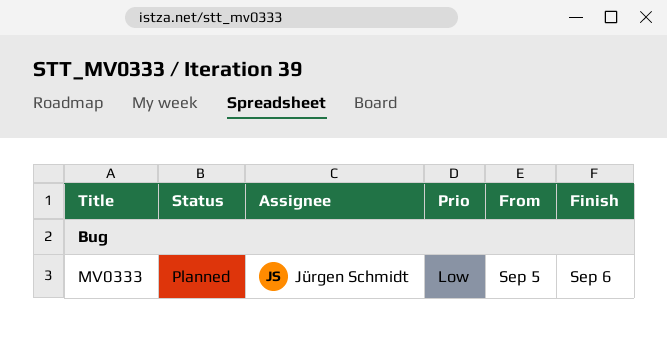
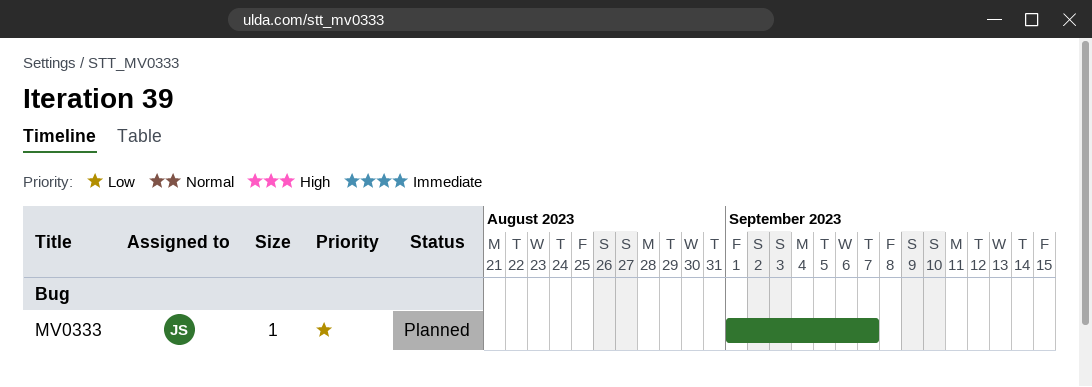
MV0333, start: Sep 5 -> Sep 1
MV0333, due: Sep 6 -> Sep 7

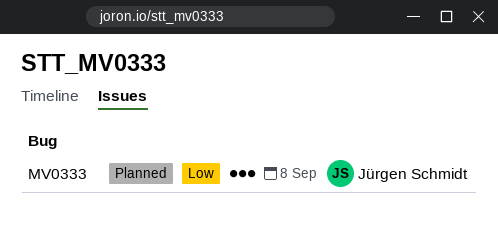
MV0333, estimate: 1 -> 3
MV0333, due: Sep 7 -> Sep 8

